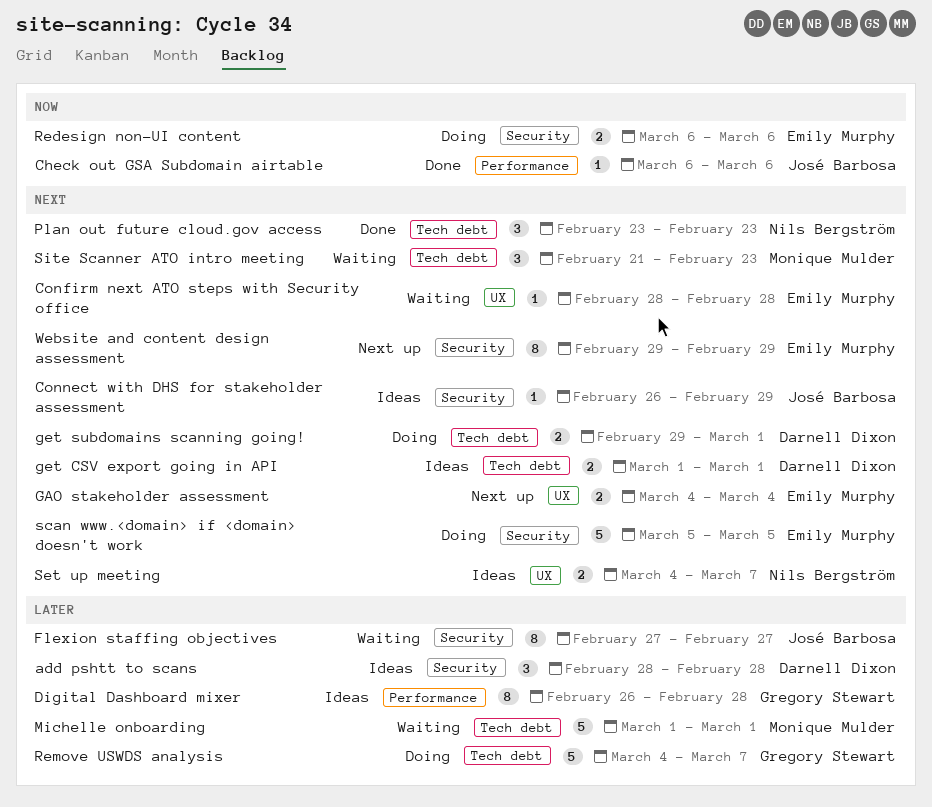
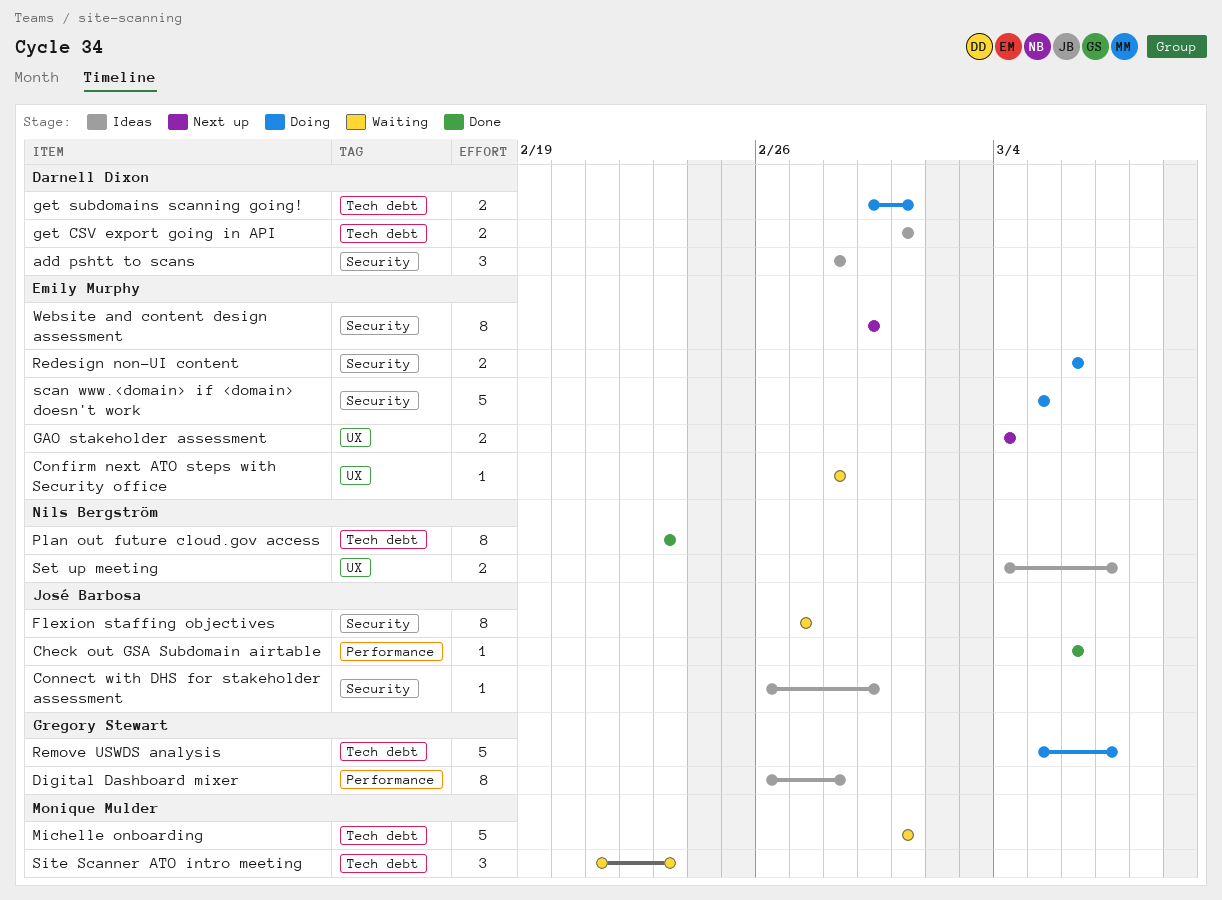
Plan out future cloud.gov access, estimate: 3 -> 8
Remove USWDS analysis, start: Mar 4 -> Mar 5

